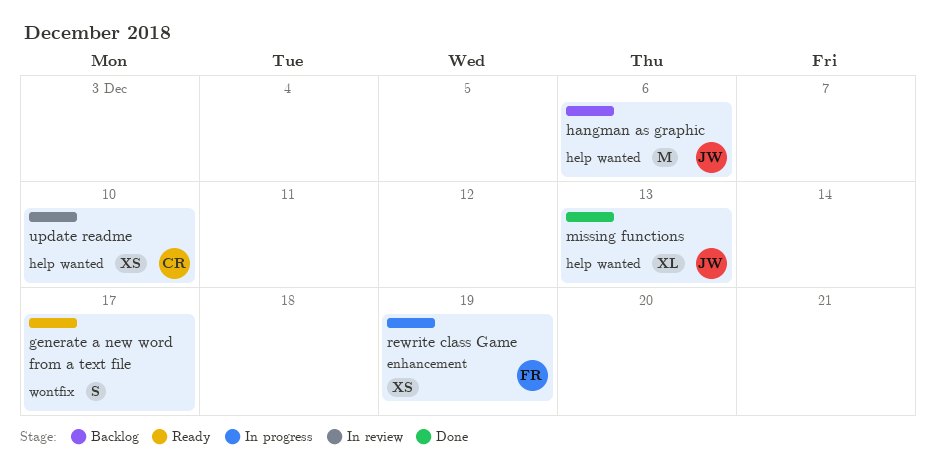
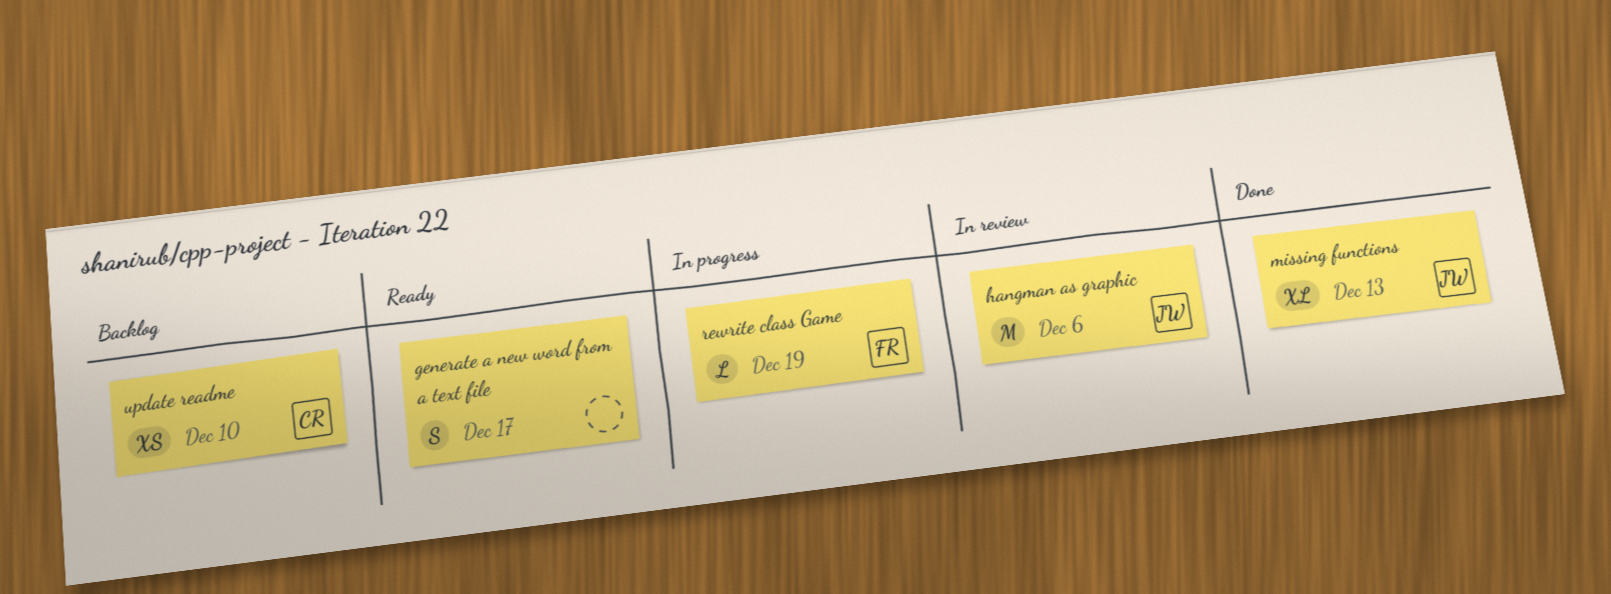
hangman as graphic, status: Backlog -> In review
rewrite class Game, estimate: XS -> L
update readme, status: In review -> Backlog

